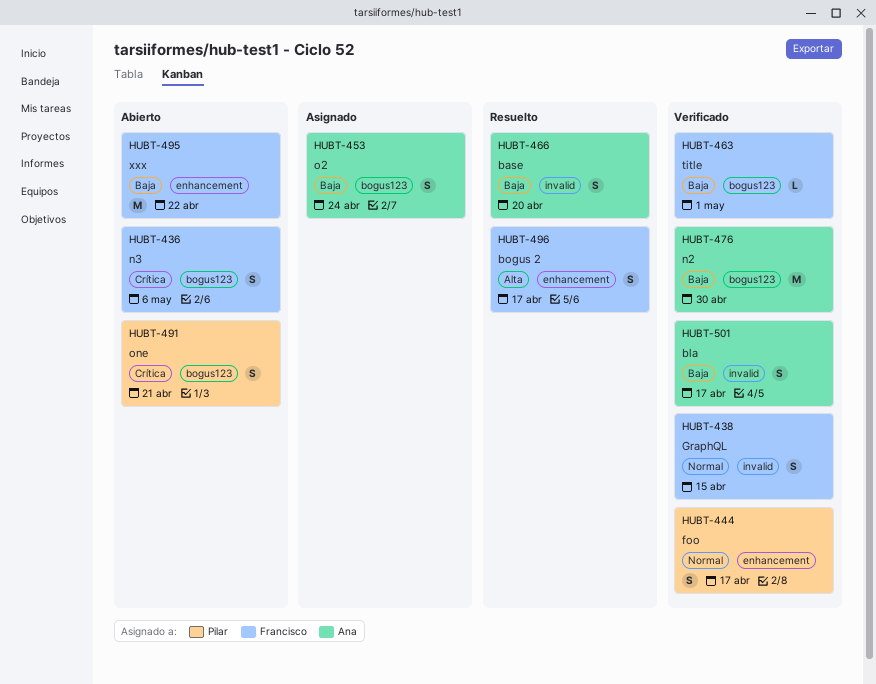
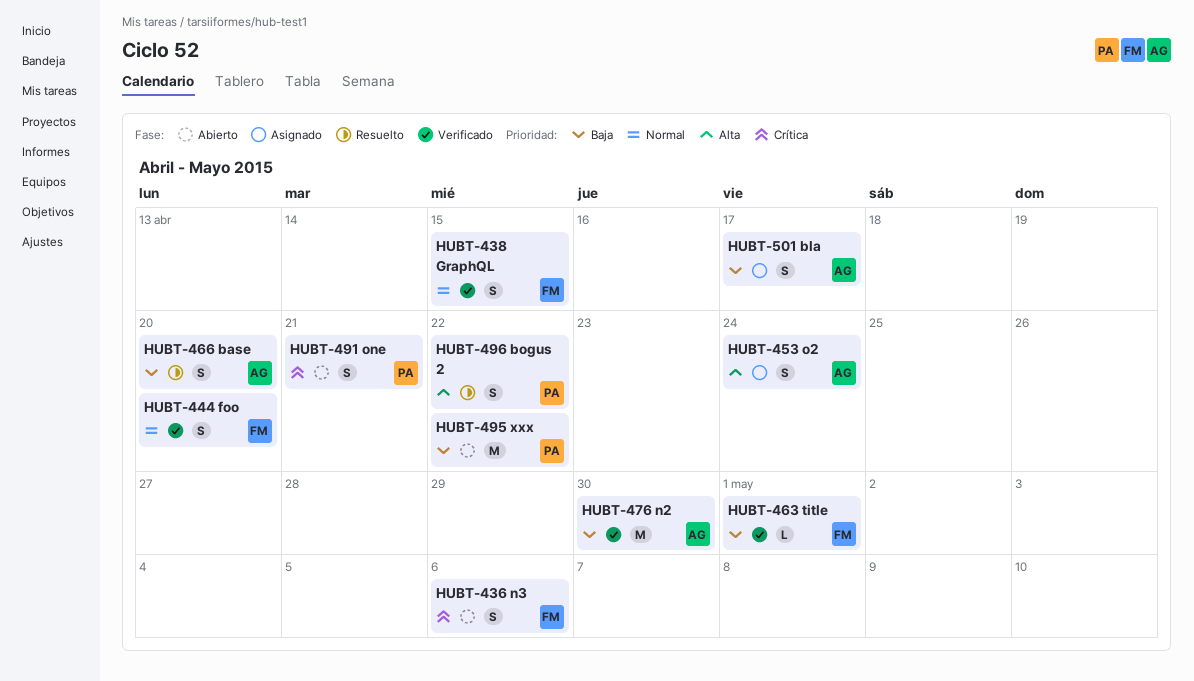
HUBT-444, owner: Pilar -> Francisco
HUBT-444, due: Apr 17 -> Apr 20
HUBT-453, priority: Baja -> Alta
HUBT-495, owner: Francisco -> Pilar
HUBT-496, owner: Francisco -> Pilar
HUBT-496, due: Apr 17 -> Apr 22
HUBT-501, status: Verificado -> Asignado

